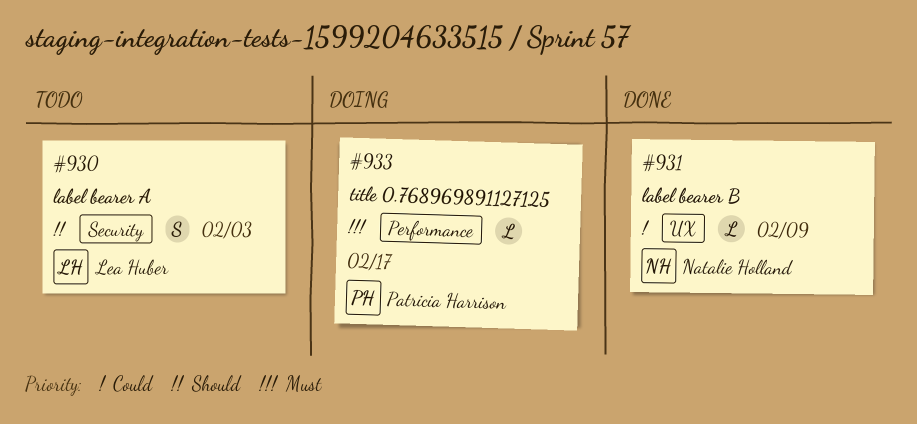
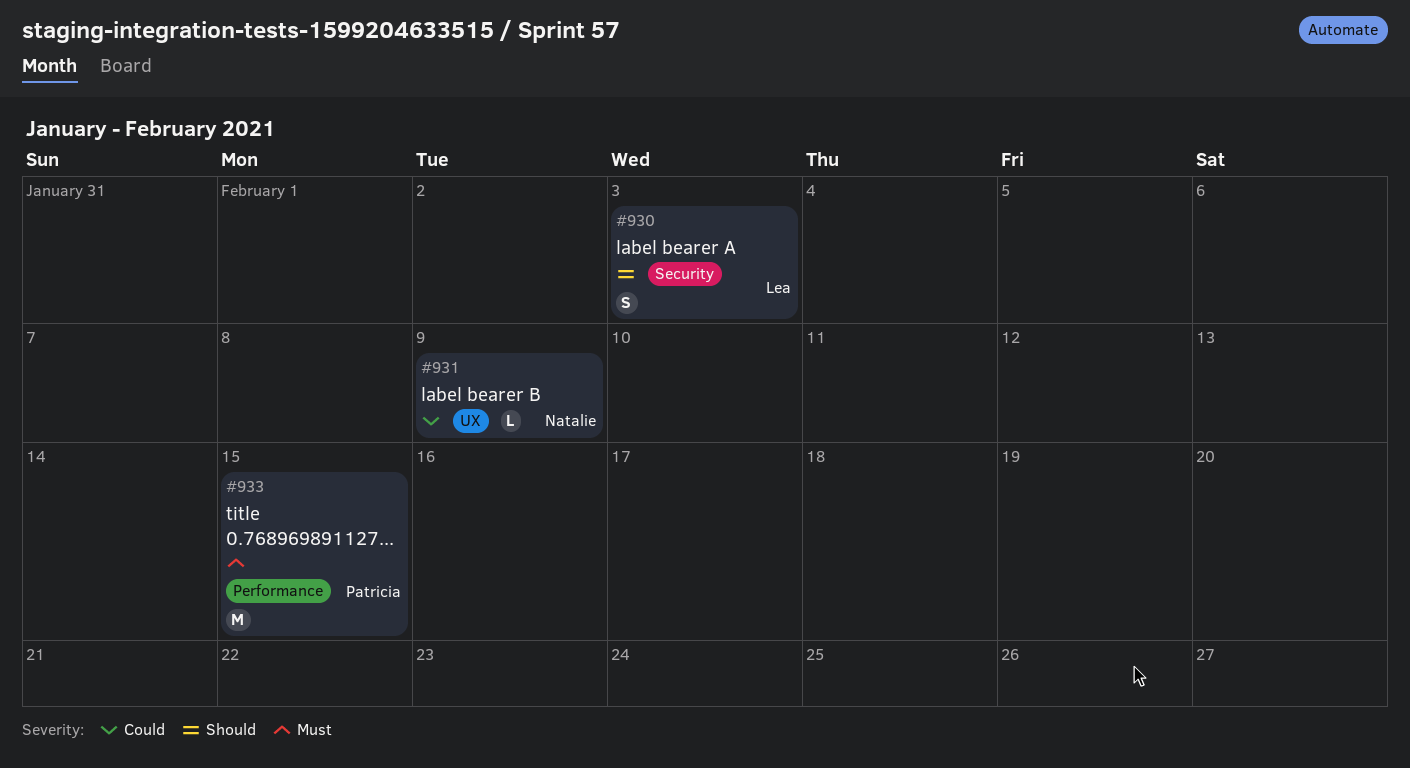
#933, estimate: L -> M
#933, due: Feb 17 -> Feb 15

